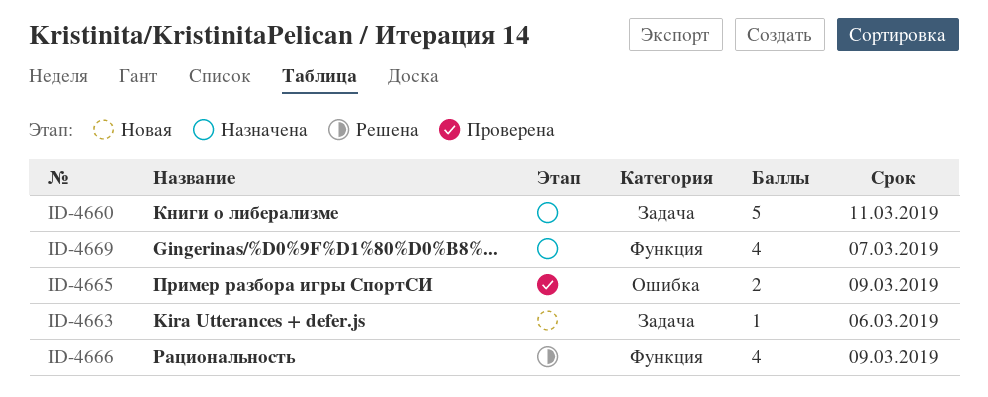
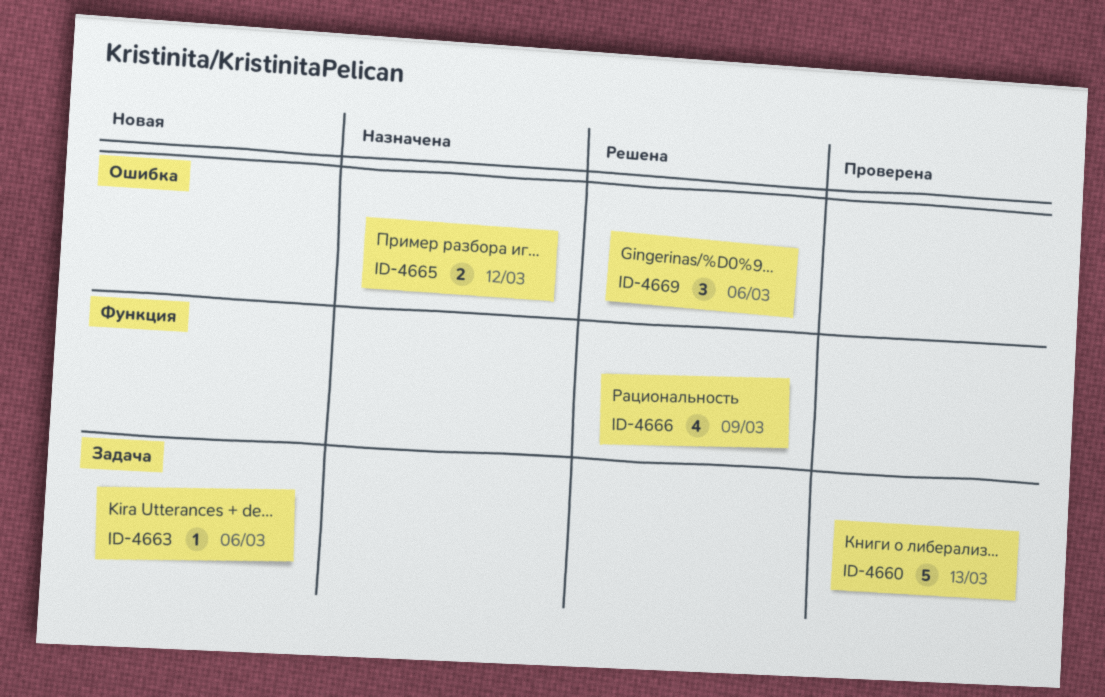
ID-4660, status: Назначена -> Проверена
ID-4660, due: Mar 11 -> Mar 13
ID-4665, status: Проверена -> Назначена
ID-4665, due: Mar 9 -> Mar 12
ID-4669, status: Назначена -> Решена
ID-4669, label: Функция -> Ошибка
ID-4669, estimate: 4 -> 3
ID-4669, due: Mar 7 -> Mar 6

